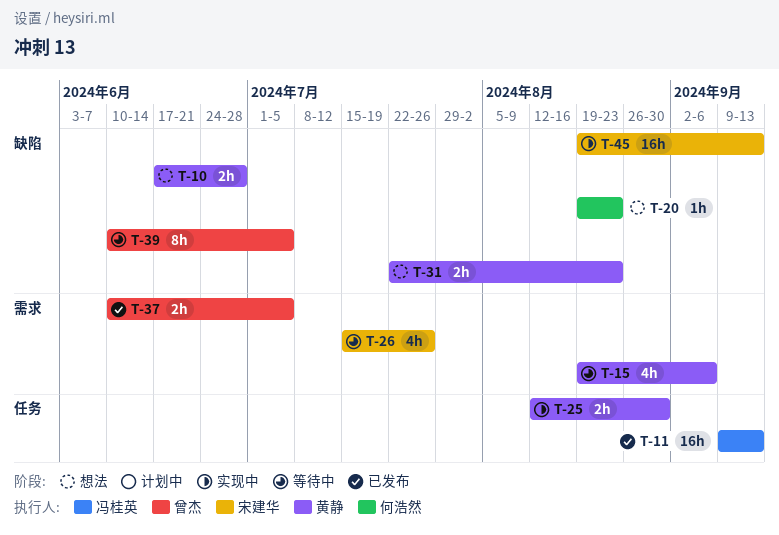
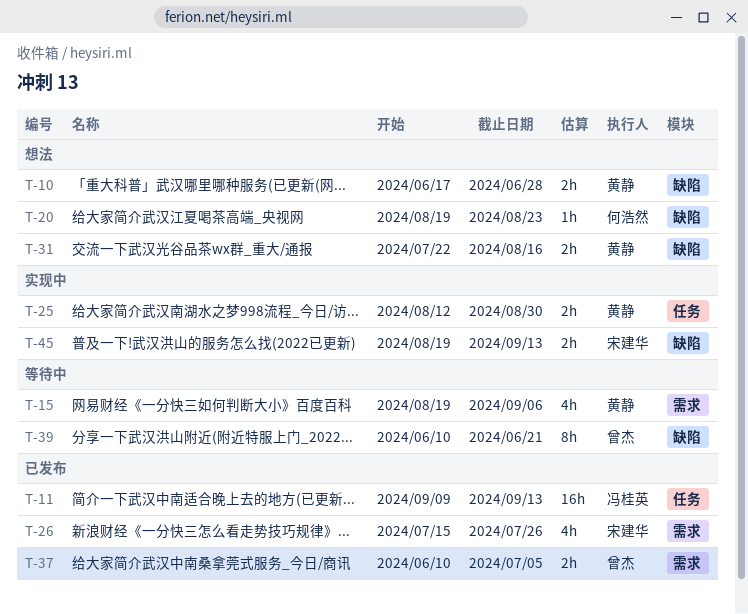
T-26, status: 等待中 -> 已发布
T-31, due: Aug 23 -> Aug 16
T-39, due: Jul 5 -> Jun 21
T-45, estimate: 16h -> 2h

